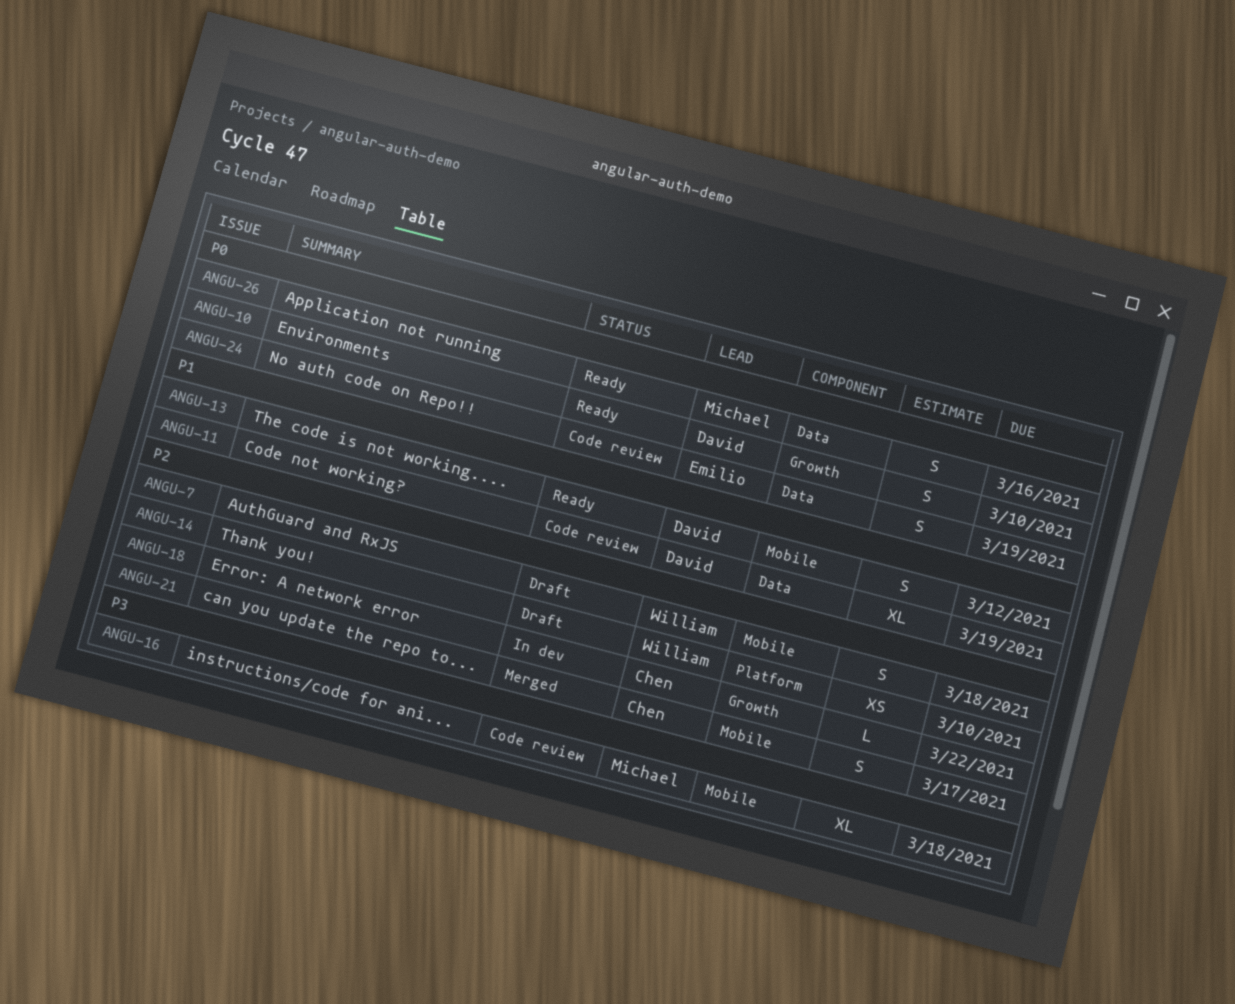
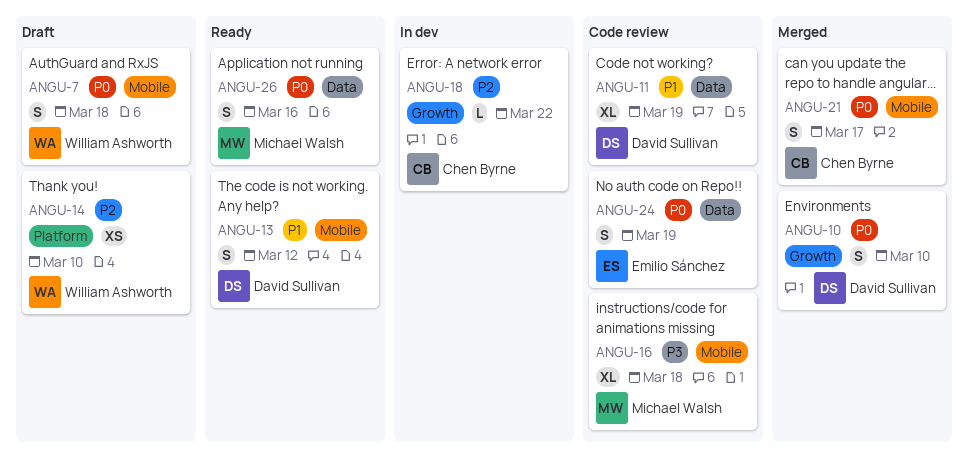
ANGU-7, priority: P2 -> P0
ANGU-10, status: Ready -> Merged
ANGU-21, priority: P2 -> P0

